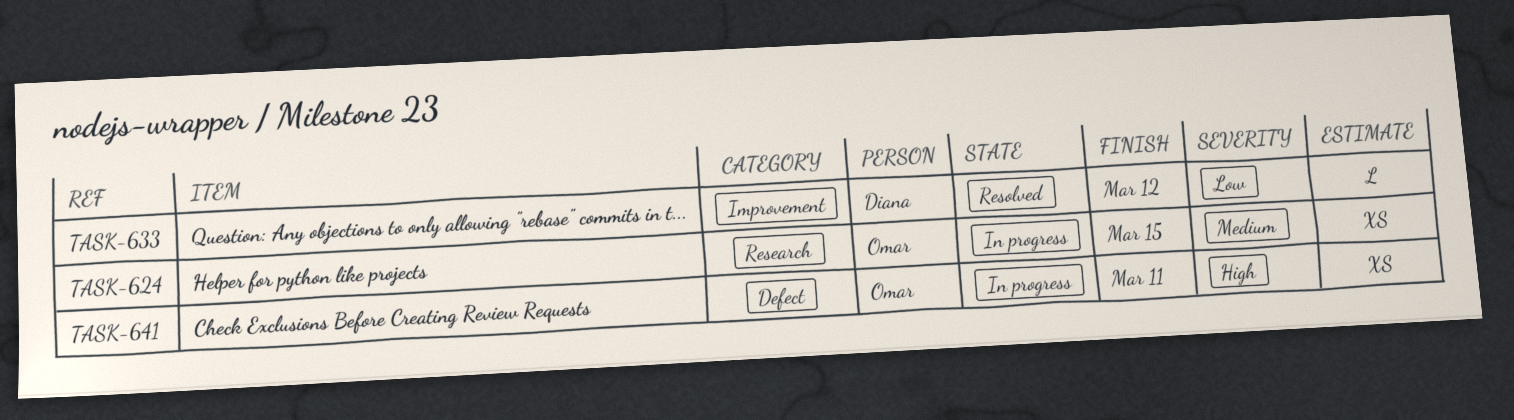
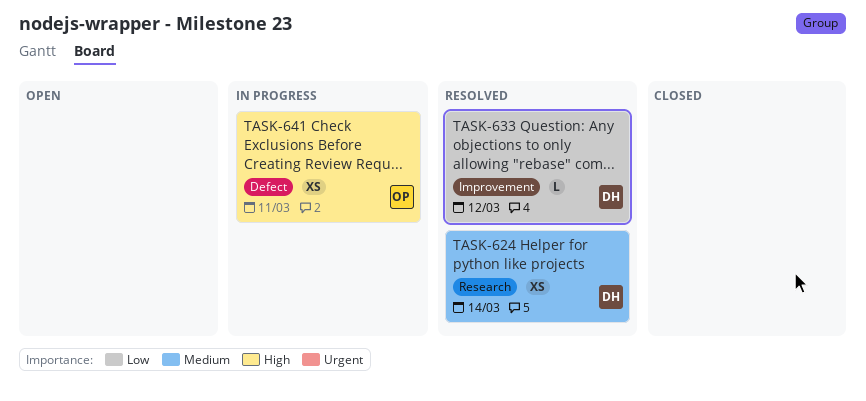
TASK-624, status: In progress -> Resolved
TASK-624, owner: Omar -> Diana
TASK-624, due: Mar 15 -> Mar 14

